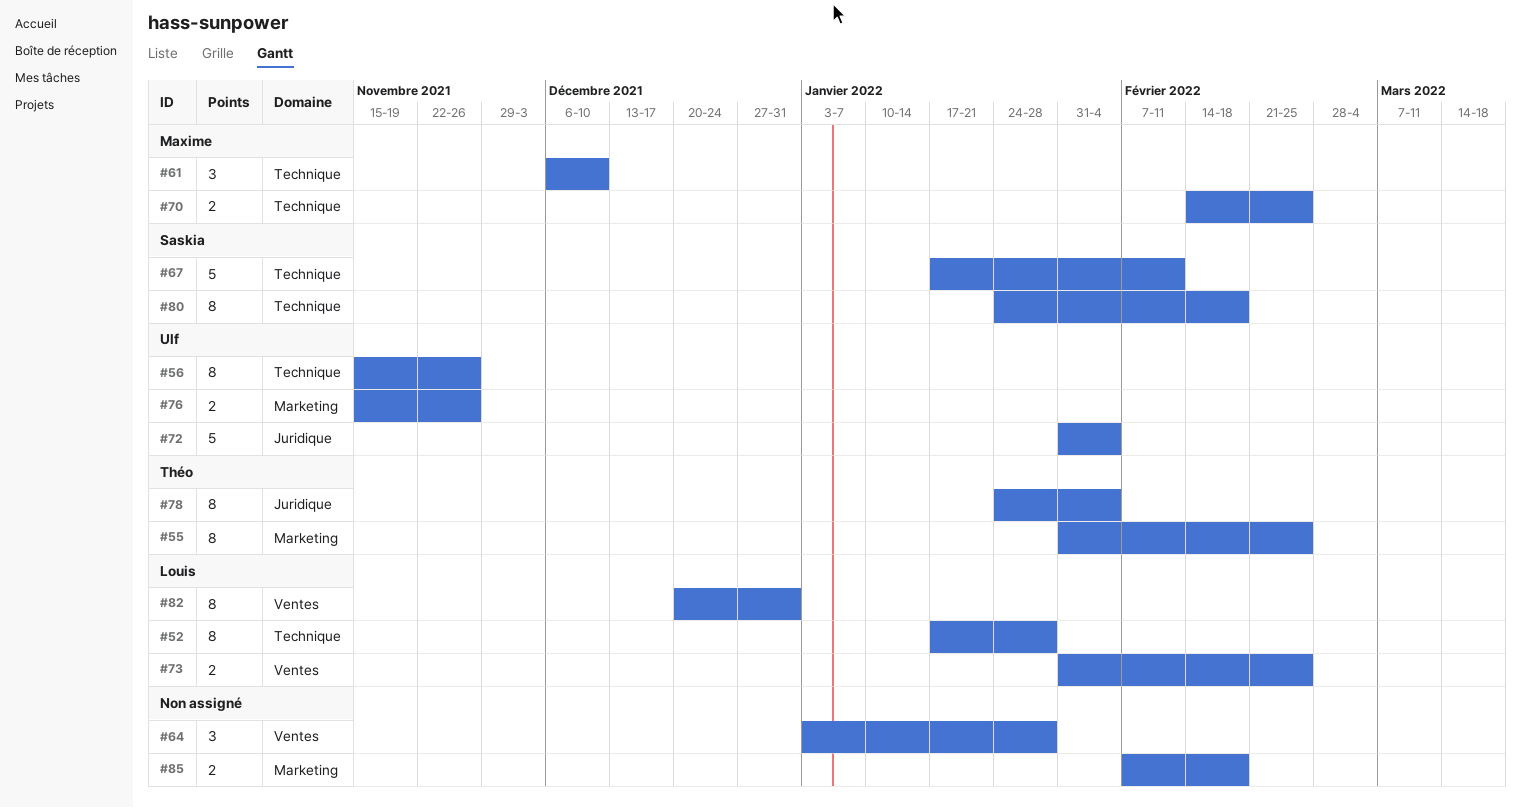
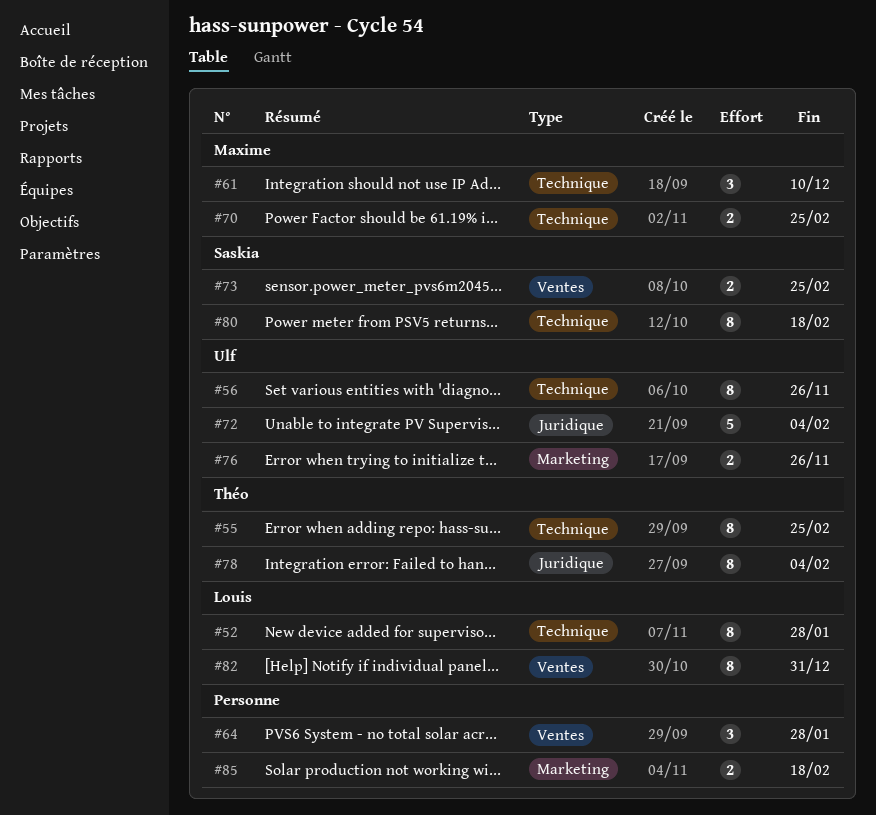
#55, label: Marketing -> Technique
#67: present -> none
#73, owner: Louis -> Saskia

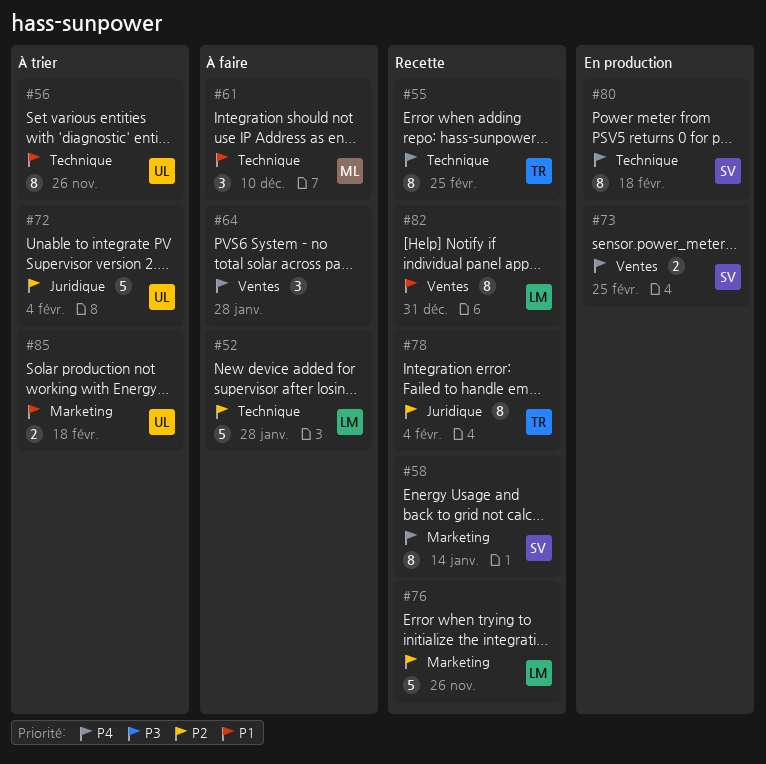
#52, estimate: 8 -> 5
#58: none -> present
#70: present -> none
#76, owner: Ulf -> Louis
#76, estimate: 2 -> 5
#85, owner: none -> Ulf

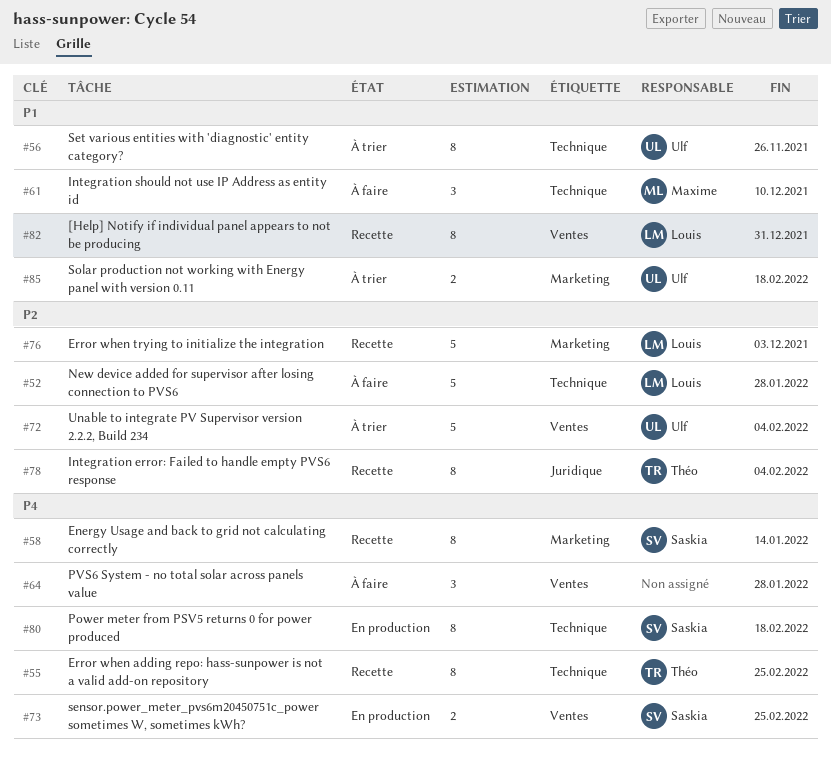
#72, label: Juridique -> Ventes
#76, due: Nov 26 -> Dec 3

